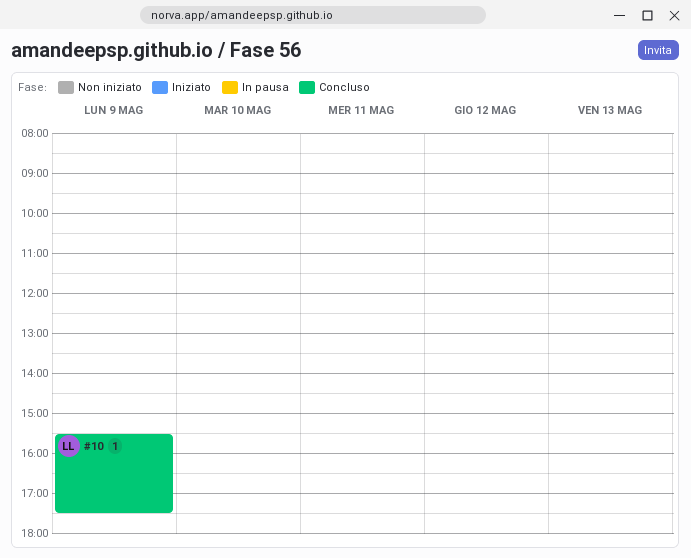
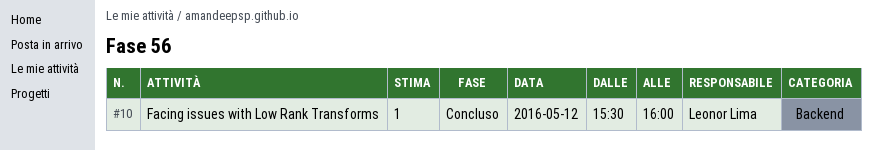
#10, day: May 9 -> May 12
#10, ends: 17:30 -> 16:00

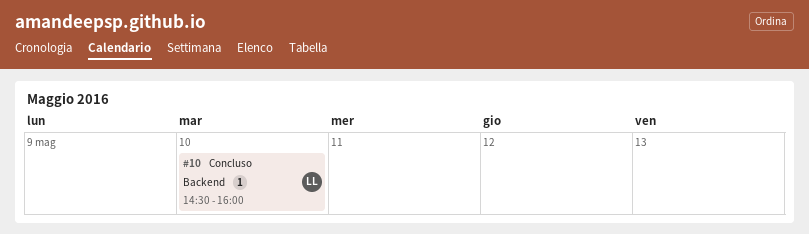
#10, day: May 12 -> May 10
#10, begins: 15:30 -> 14:30

